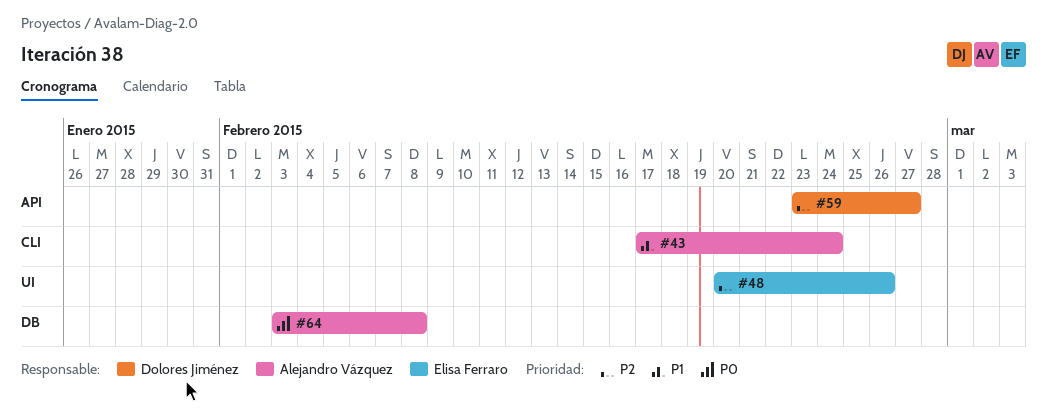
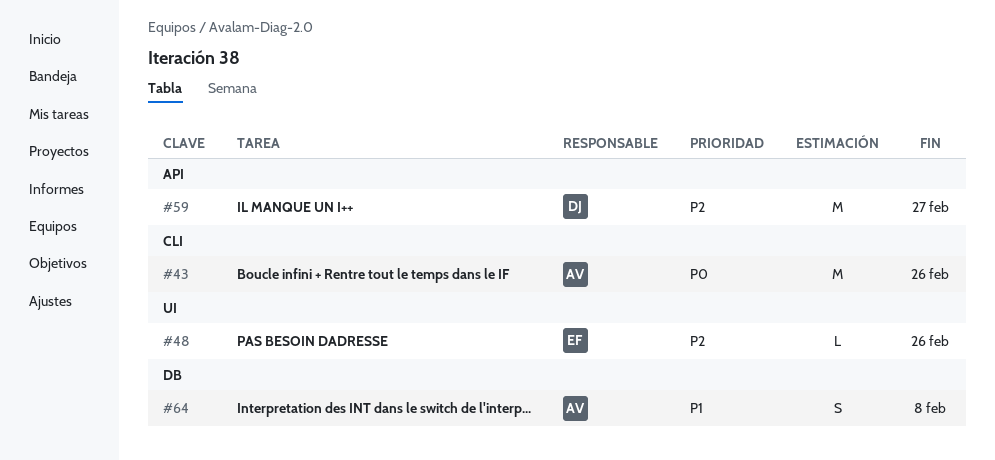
#43, priority: P1 -> P0
#43, due: Feb 24 -> Feb 26
#64, priority: P0 -> P1

